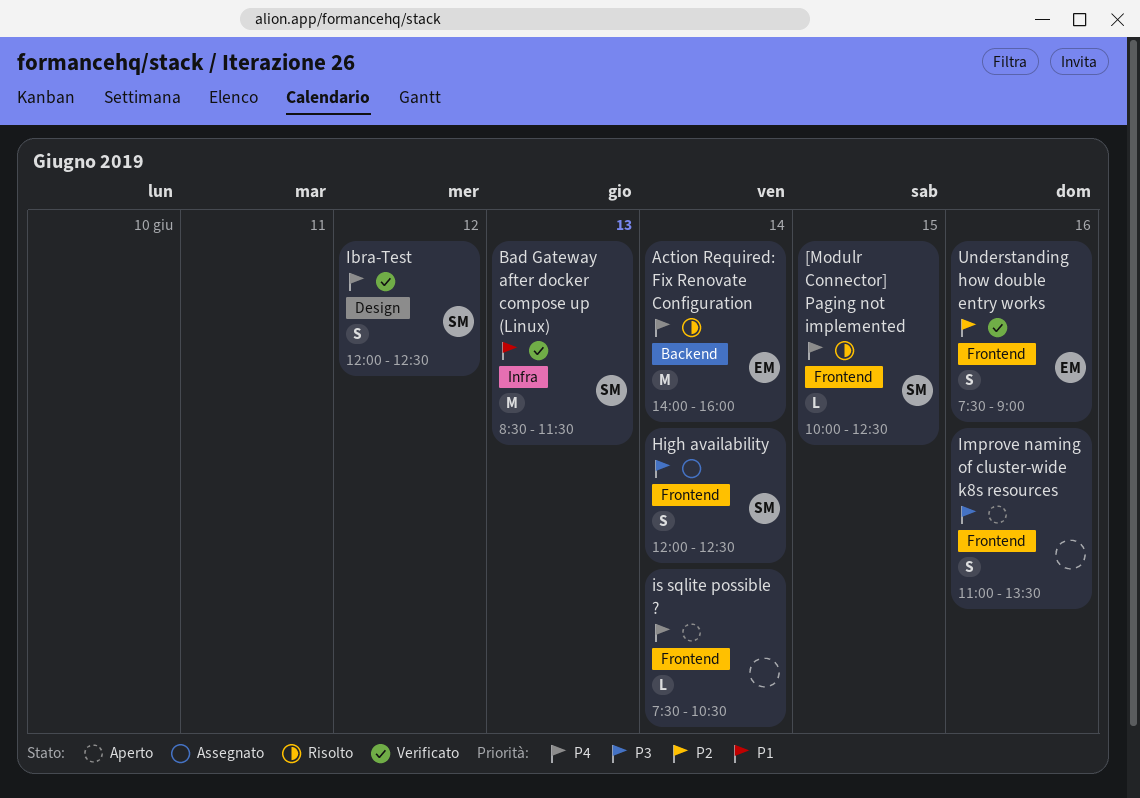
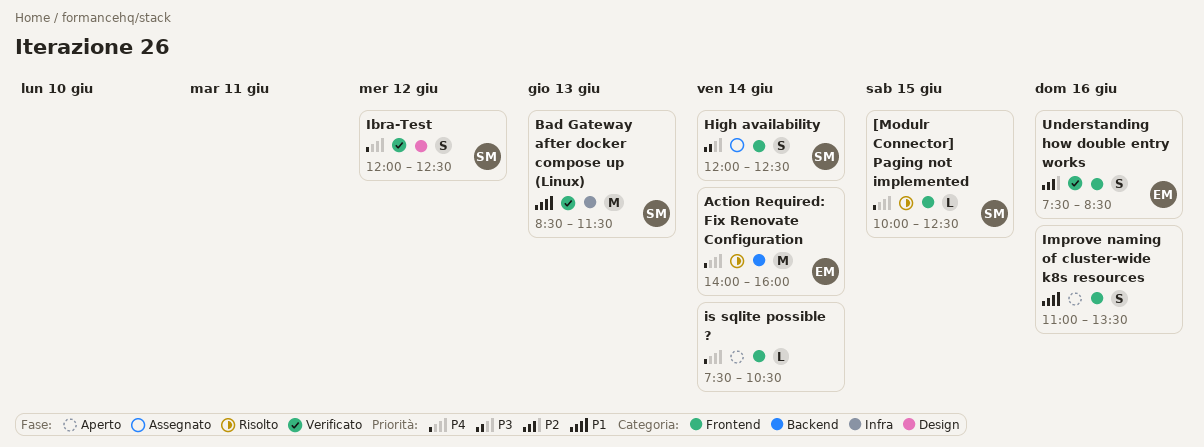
Improve naming of cluster-wide k8s resources, priority: P3 -> P1
Understanding how double entry works, ends: 09:00 -> 08:30

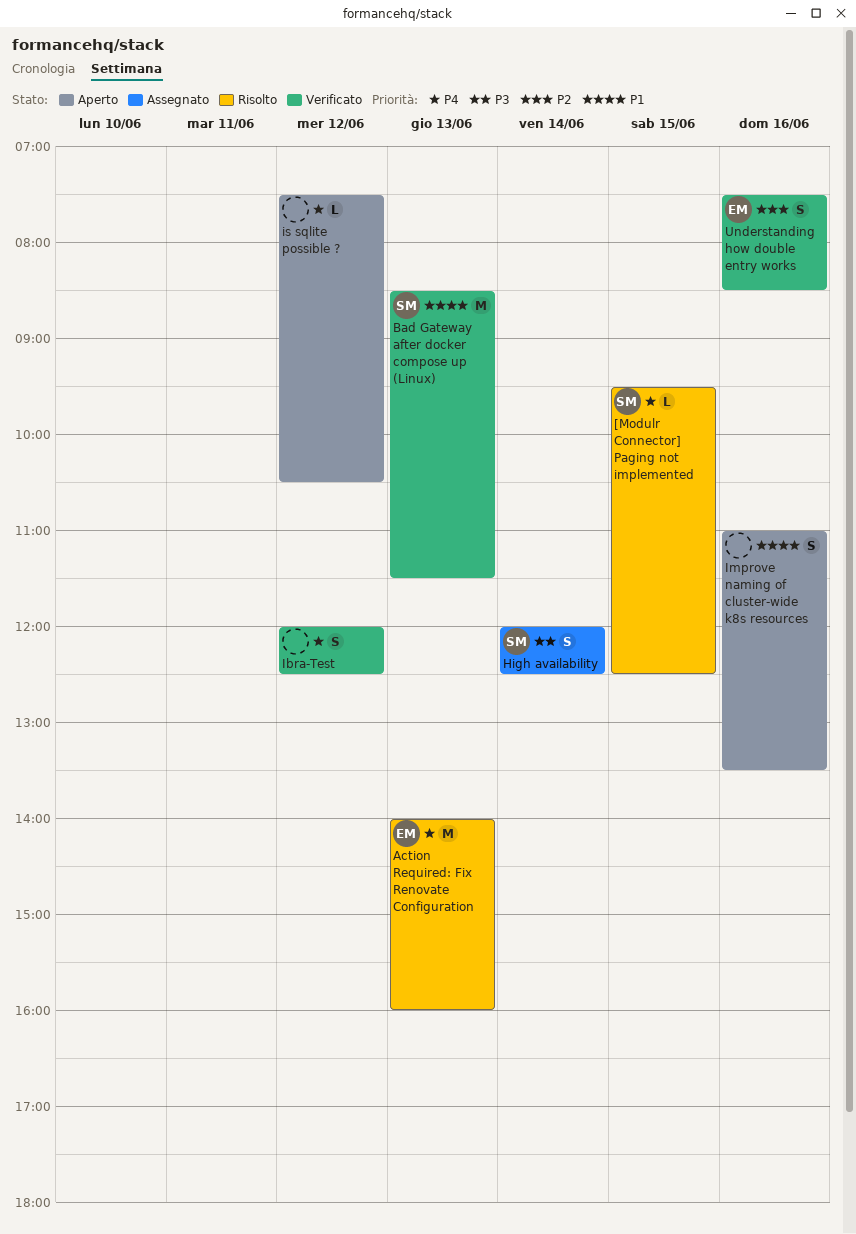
[Modulr Connector] Paging not implemented, begins: 10:00 -> 09:30
Action Required: Fix Renovate Configuration, day: Jun 14 -> Jun 13
Ibra-Test, owner: SM -> none
is sqlite possible ?, day: Jun 14 -> Jun 12

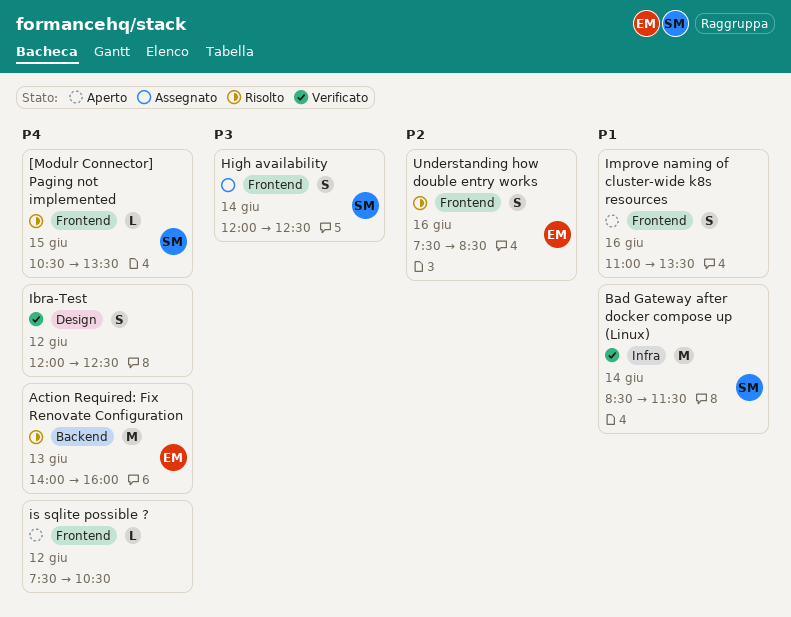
[Modulr Connector] Paging not implemented, begins: 09:30 -> 10:30
[Modulr Connector] Paging not implemented, ends: 12:30 -> 13:30
Bad Gateway after docker compose up (Linux), day: Jun 13 -> Jun 14
Understanding how double entry works, status: Verificato -> Risolto

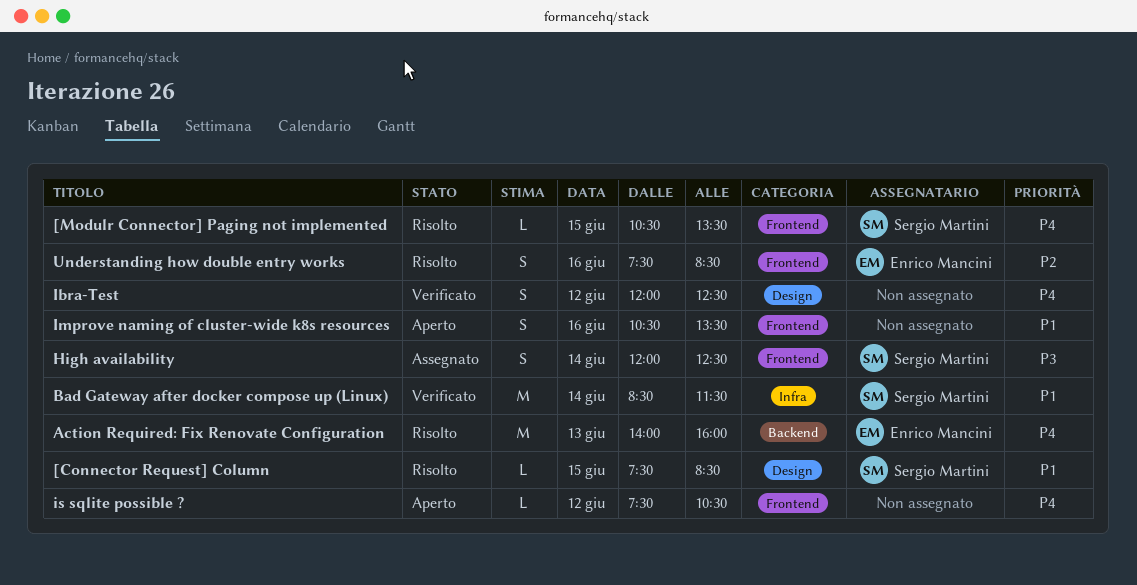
[Connector Request] Column: none -> present
Improve naming of cluster-wide k8s resources, begins: 11:00 -> 10:30

